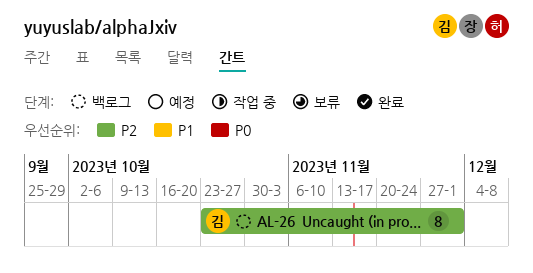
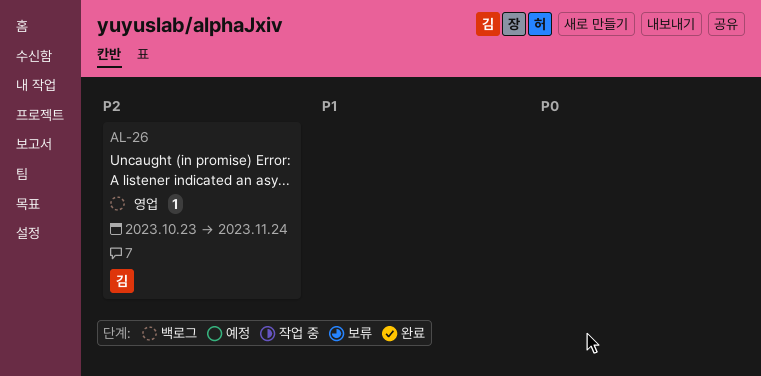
AL-26, estimate: 8 -> 1
AL-26, due: Dec 1 -> Nov 24

